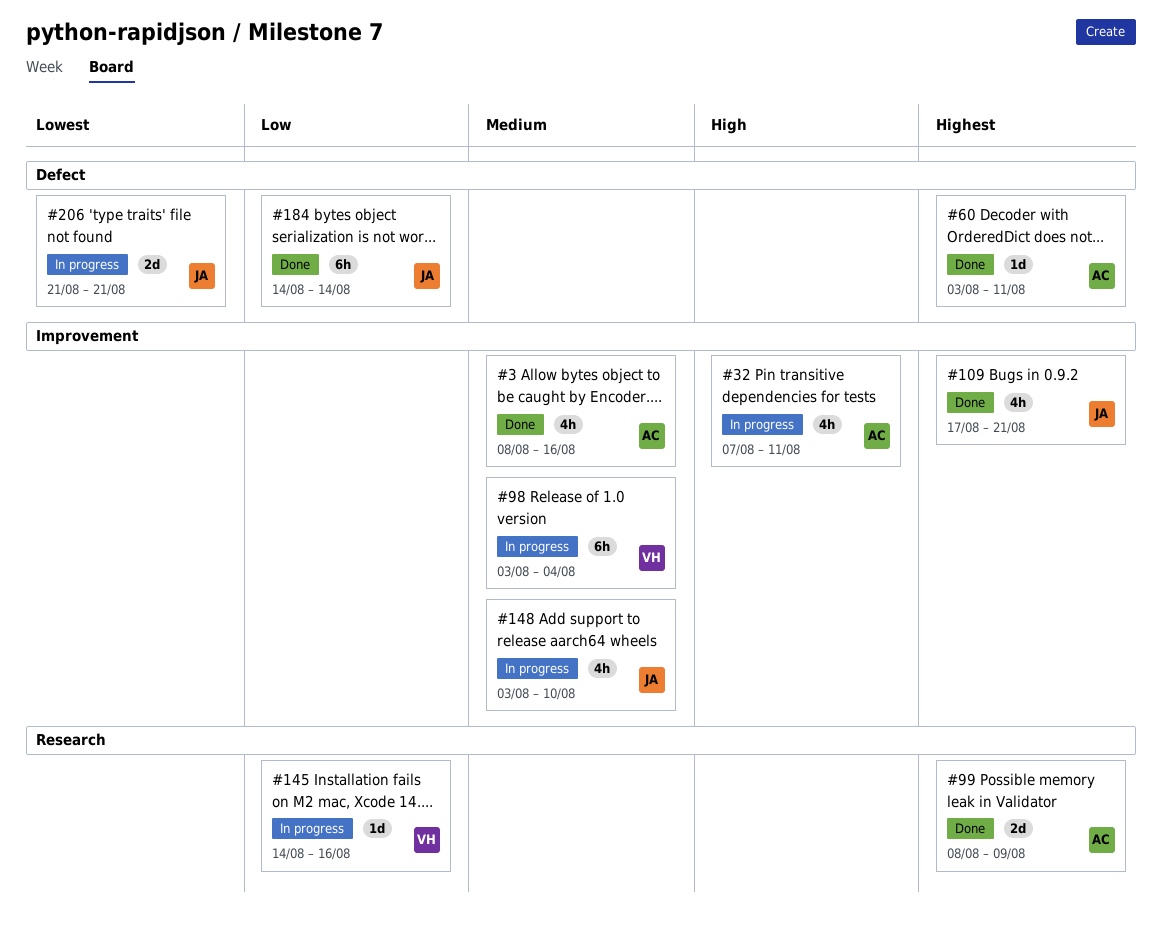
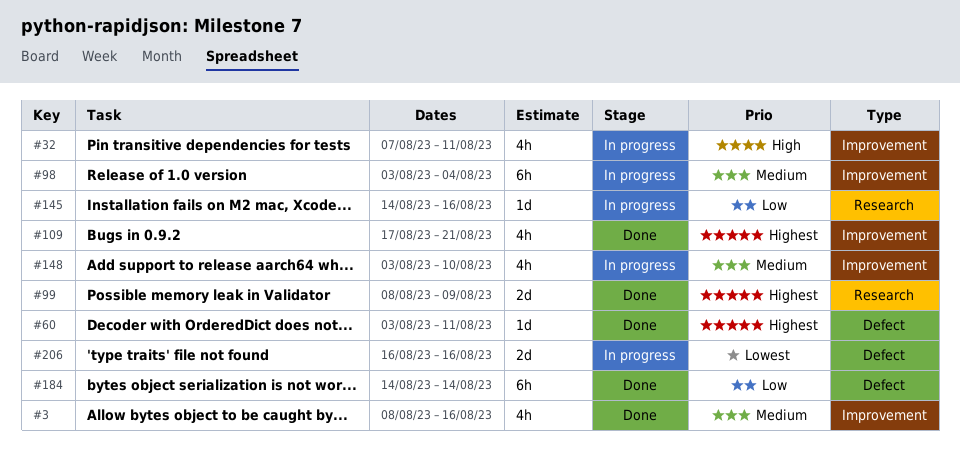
#206, start: Aug 21 -> Aug 16
#206, due: Aug 21 -> Aug 16

